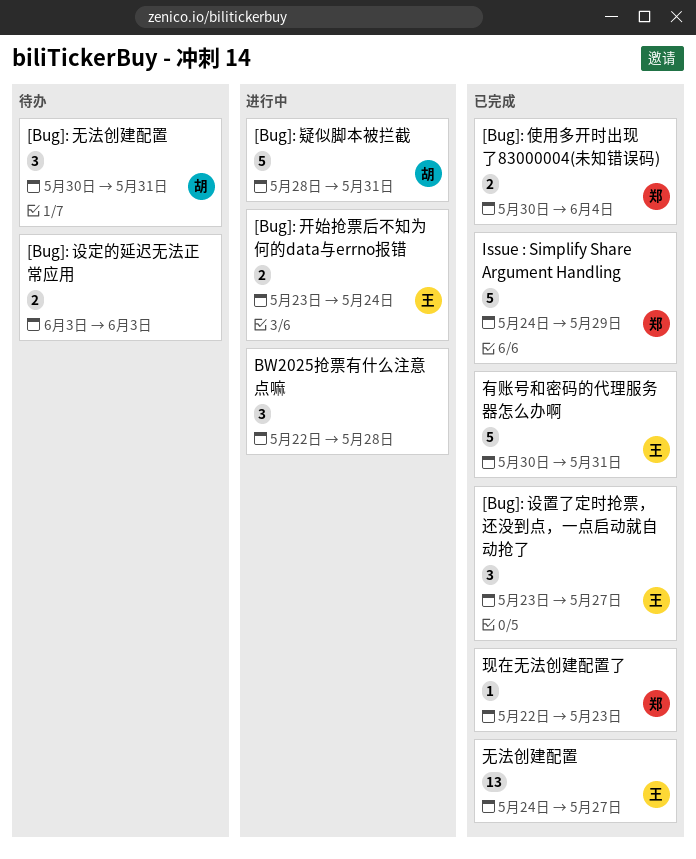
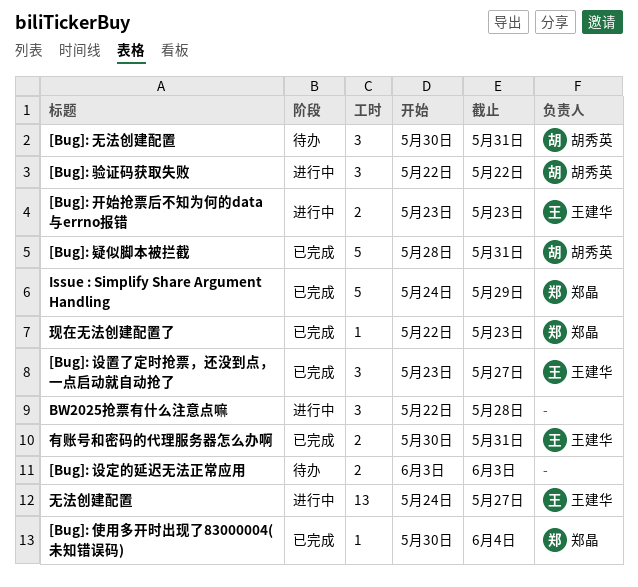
[Bug]: 使用多开时出现了83000004(未知错误码), estimate: 2 -> 1
[Bug]: 开始抢票后不知为何的data与errno报错, due: May 24 -> May 23
[Bug]: 疑似脚本被拦截, status: 进行中 -> 已完成
[Bug]: 验证码获取失败: none -> present
无法创建配置, status: 已完成 -> 进行中
有账号和密码的代理服务器怎么办啊, estimate: 5 -> 2

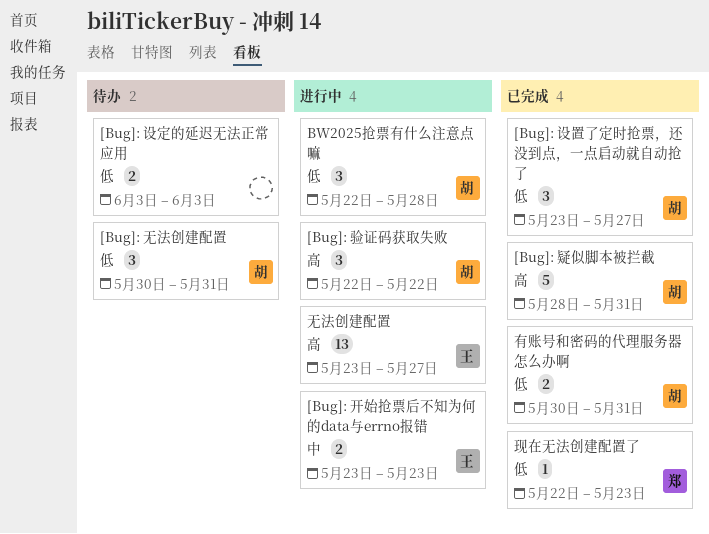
[Bug]: 使用多开时出现了83000004(未知错误码): present -> none
[Bug]: 设置了定时抢票，还没到点，一点启动就自动抢了, owner: 王建华 -> 胡秀英
BW2025抢票有什么注意点嘛, owner: none -> 胡秀英
Issue : Simplify Share Argument Handling: present -> none
无法创建配置, start: May 24 -> May 23
有账号和密码的代理服务器怎么办啊, owner: 王建华 -> 胡秀英

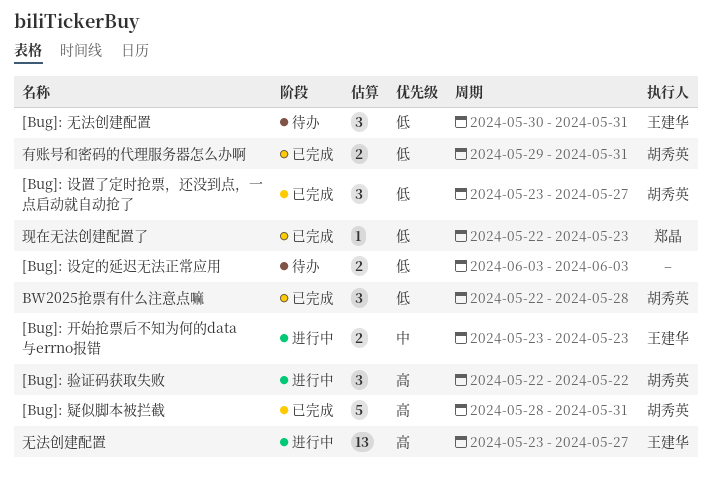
[Bug]: 无法创建配置, owner: 胡秀英 -> 王建华
BW2025抢票有什么注意点嘛, status: 进行中 -> 已完成
有账号和密码的代理服务器怎么办啊, start: May 30 -> May 29

